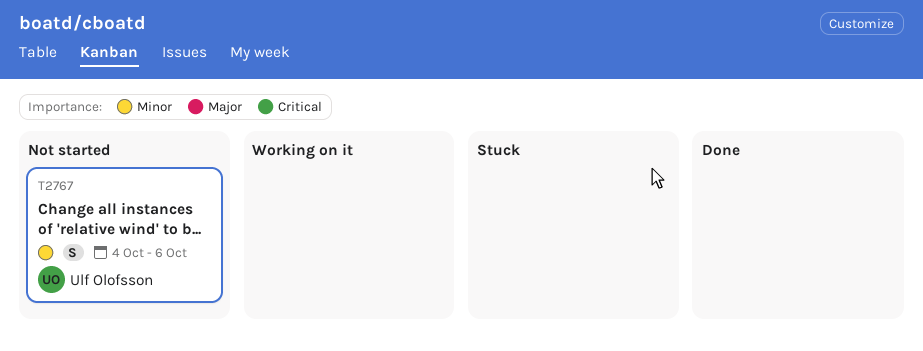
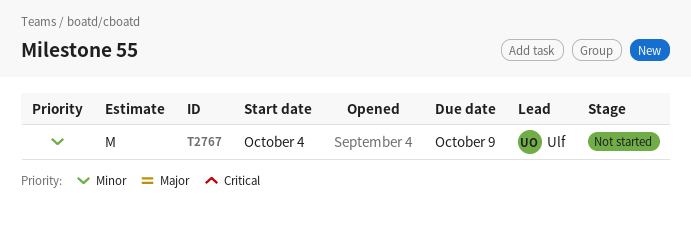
T2767, estimate: S -> M
T2767, due: Oct 6 -> Oct 9

